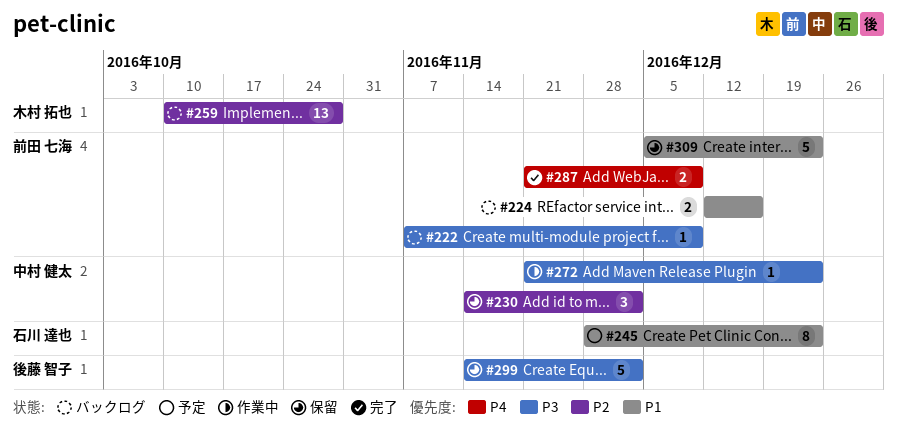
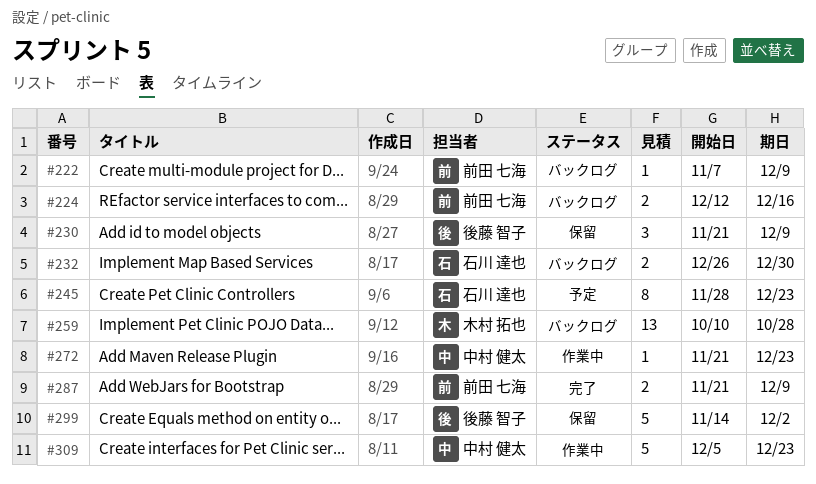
#230, owner: 中村 健太 -> 後藤 智子
#230, start: Nov 14 -> Nov 21
#230, due: Dec 2 -> Dec 9
#232: none -> present
#309, status: 保留 -> 作業中
#309, owner: 前田 七海 -> 中村 健太

